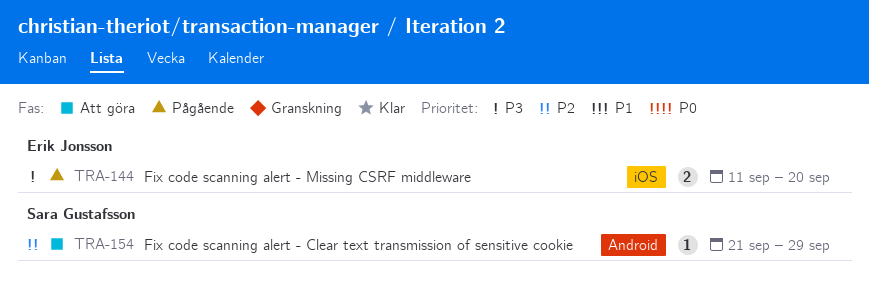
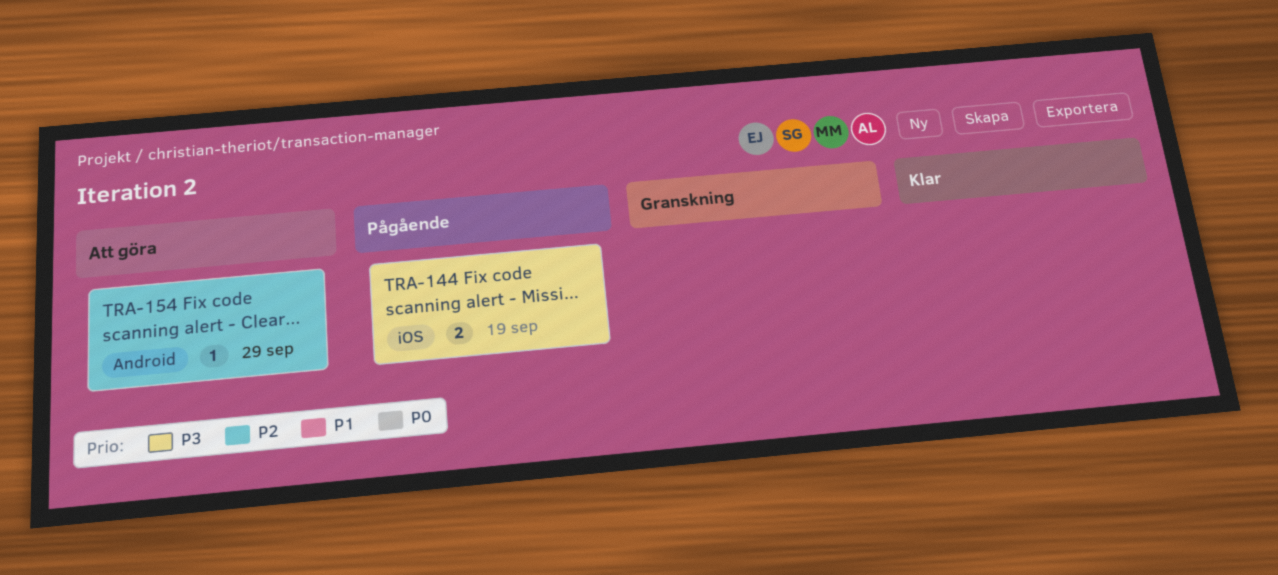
TRA-144, due: Sep 20 -> Sep 19

